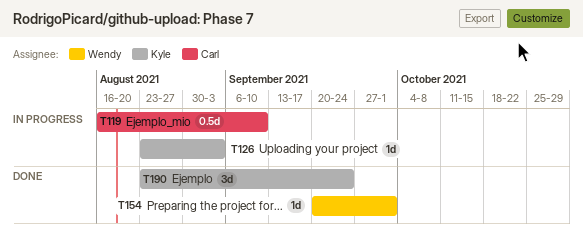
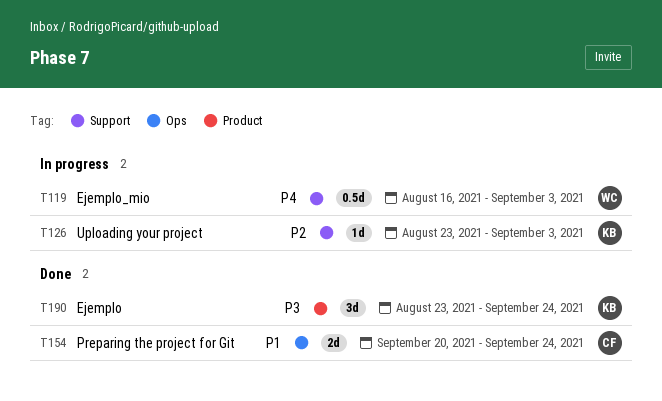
T119, owner: Carl -> Wendy
T119, due: Sep 10 -> Sep 3
T154, owner: Wendy -> Carl
T154, estimate: 1d -> 2d
T154, due: Oct 1 -> Sep 24

